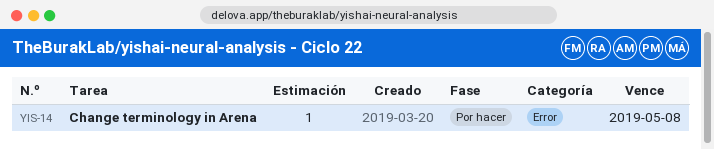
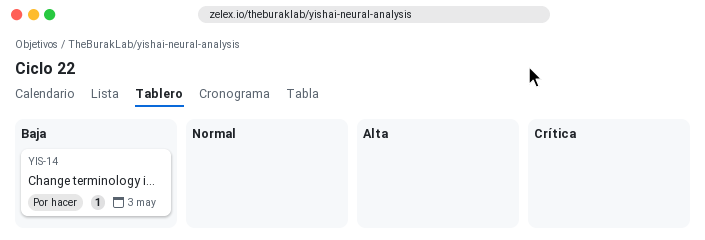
YIS-14, due: May 8 -> May 3

